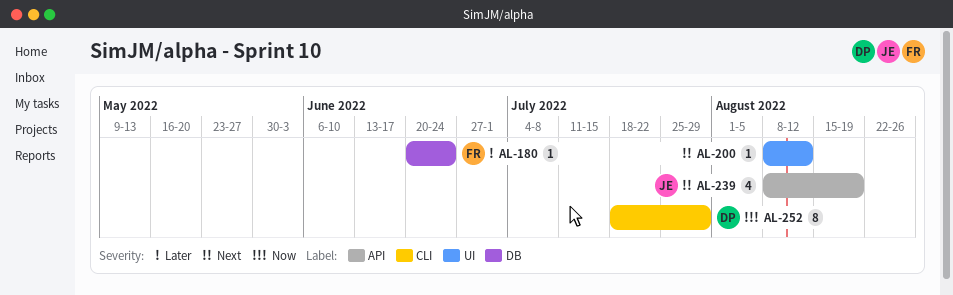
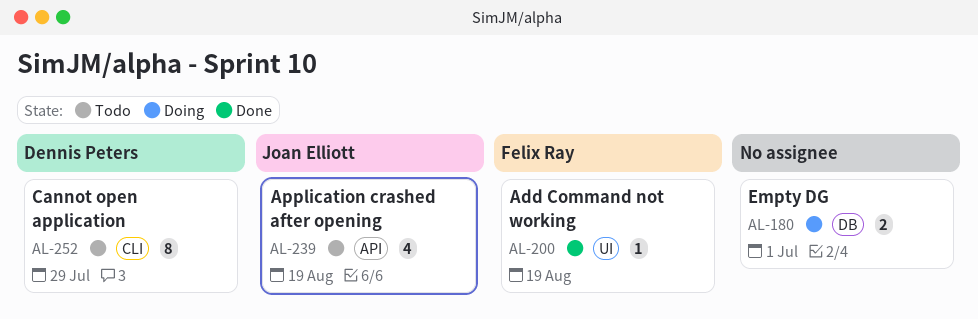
AL-180, owner: Felix Ray -> none
AL-180, estimate: 1 -> 2
AL-180, due: Jun 24 -> Jul 1
AL-200, owner: none -> Felix Ray
AL-200, due: Aug 12 -> Aug 19

